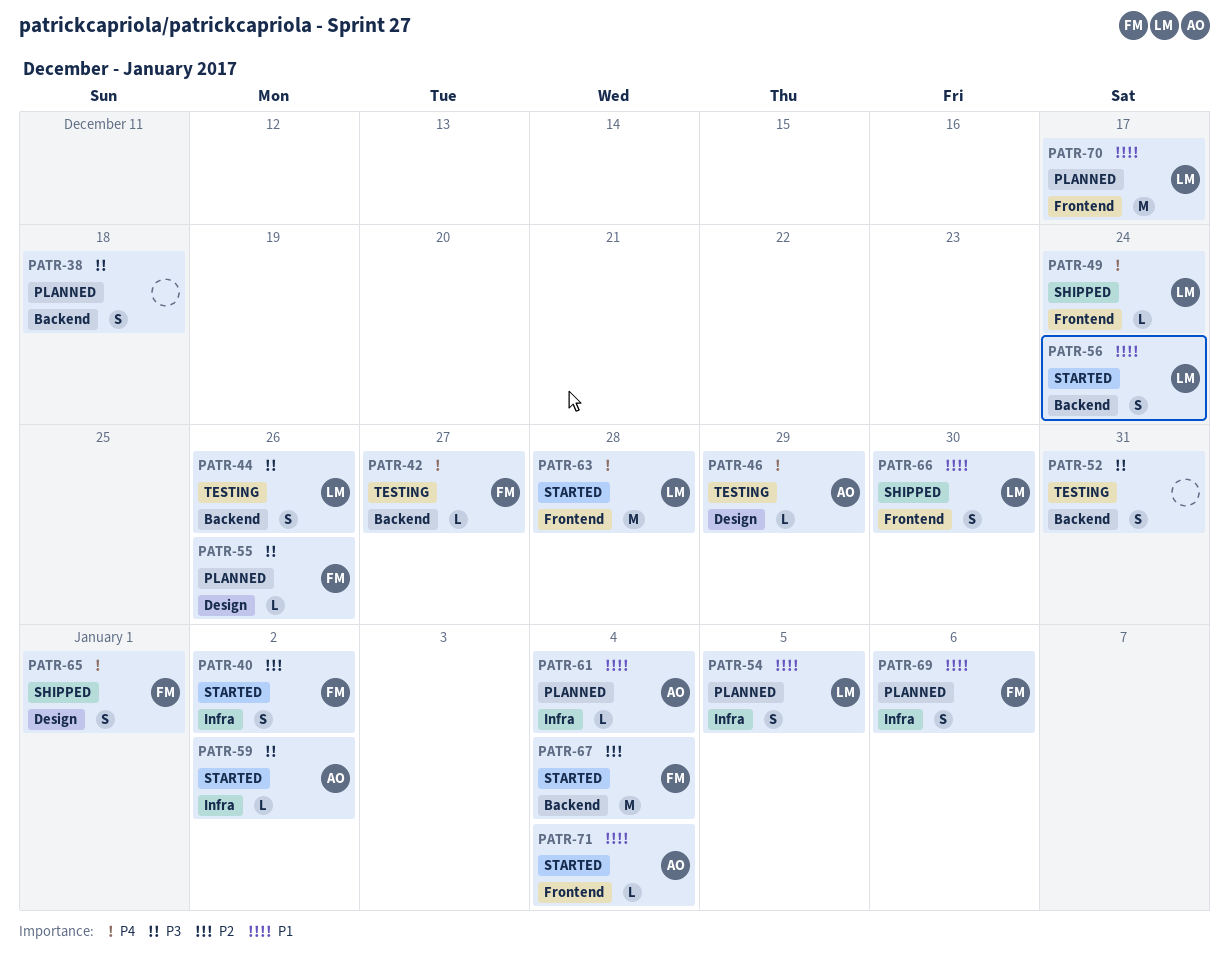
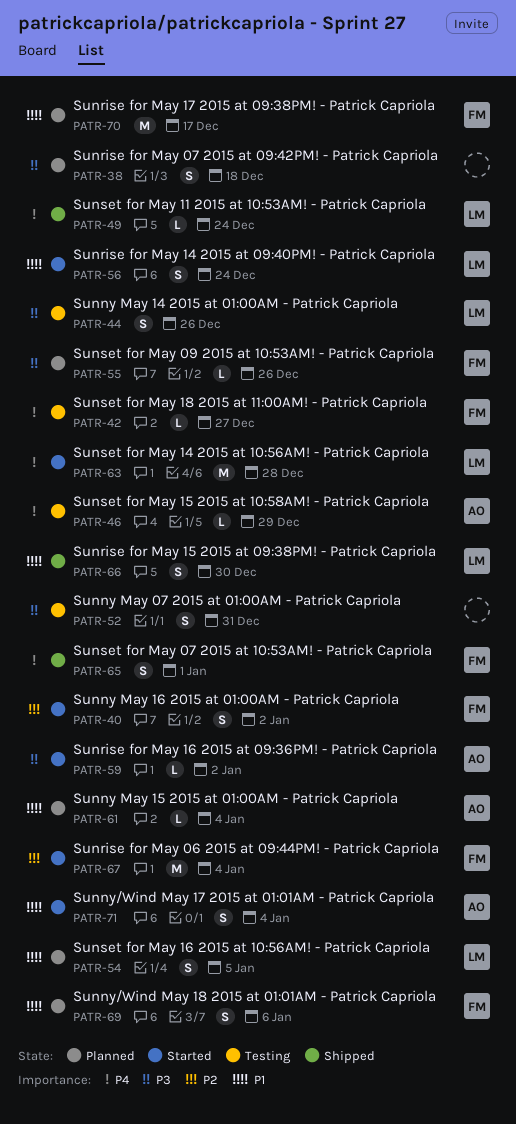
PATR-70, owner: LM -> FM
PATR-71, estimate: L -> S

